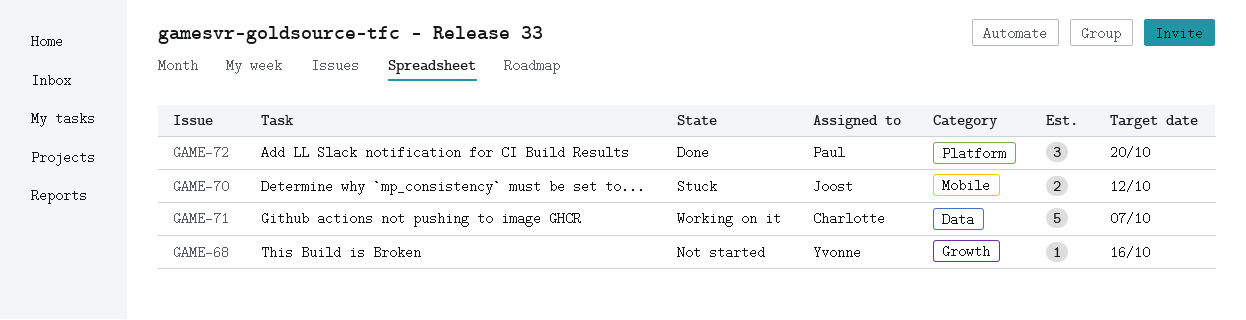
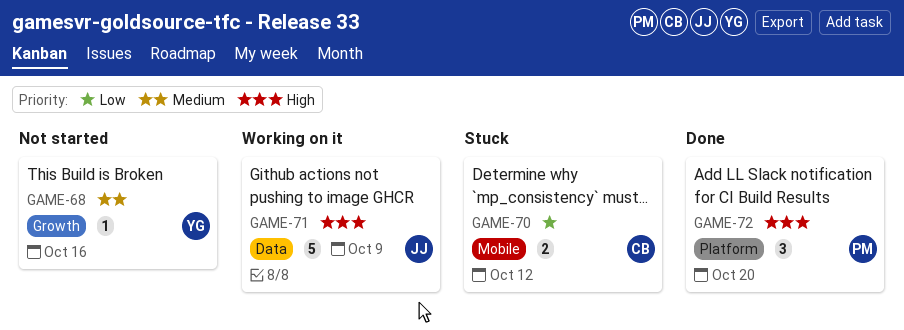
GAME-70, owner: Joost -> Charlotte
GAME-71, owner: Charlotte -> Joost
GAME-71, due: Oct 7 -> Oct 9

